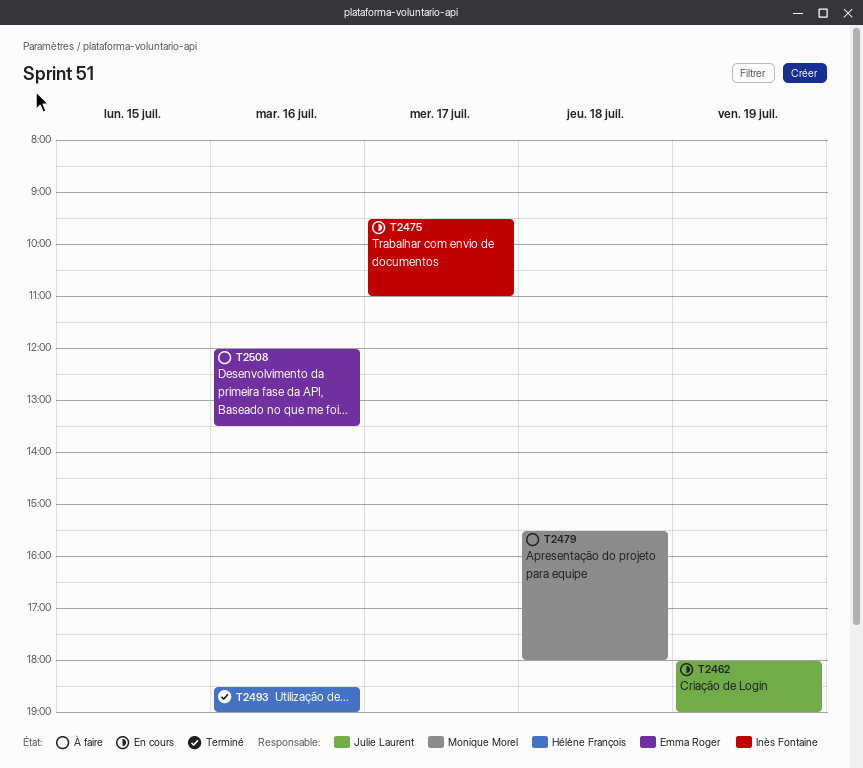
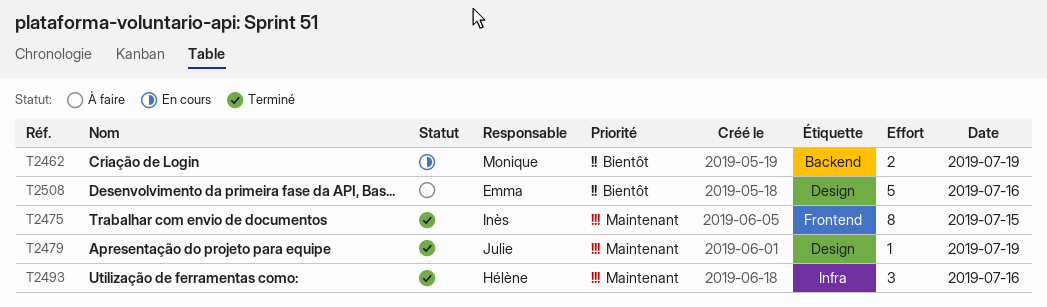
T2462, owner: Julie Laurent -> Monique Morel
T2475, status: En cours -> Terminé
T2475, day: Jul 17 -> Jul 15
T2479, status: À faire -> Terminé
T2479, owner: Monique Morel -> Julie Laurent
T2479, day: Jul 18 -> Jul 19

